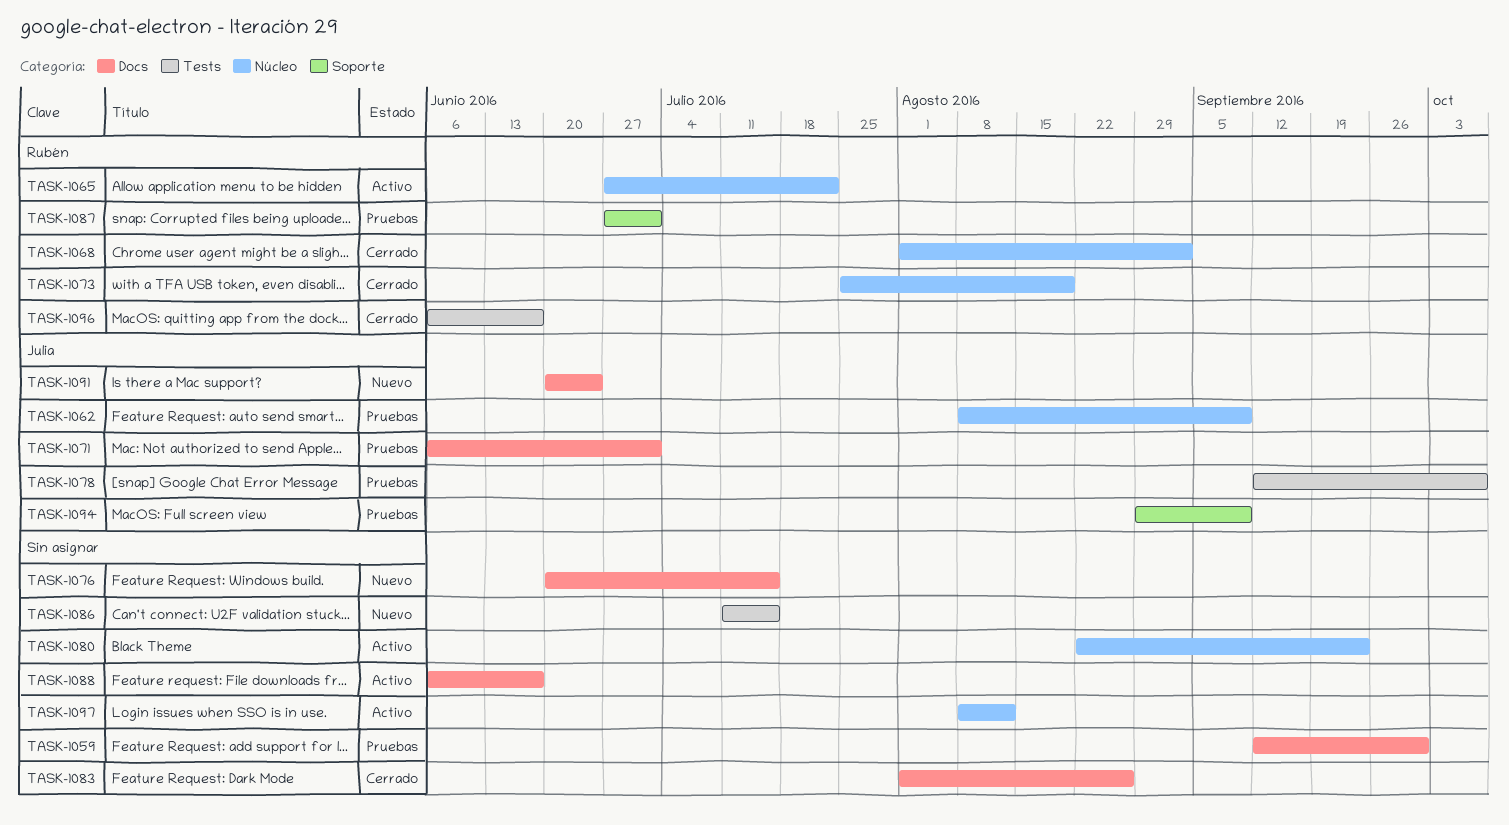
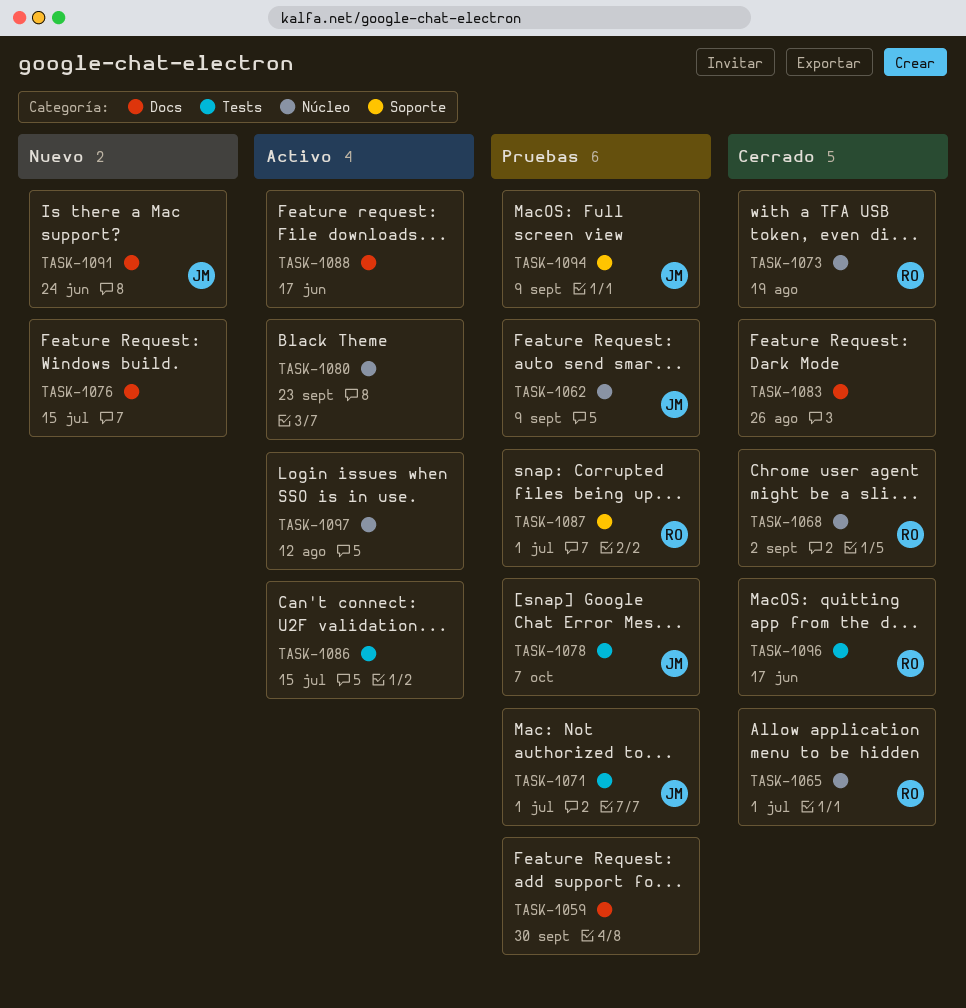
TASK-1065, status: Activo -> Cerrado
TASK-1065, due: Jul 22 -> Jul 1
TASK-1071, label: Docs -> Tests
TASK-1086, status: Nuevo -> Activo

